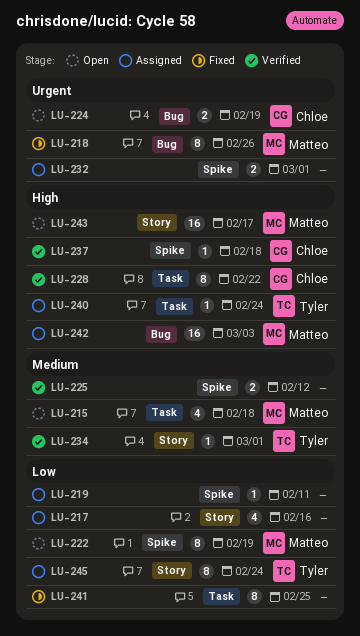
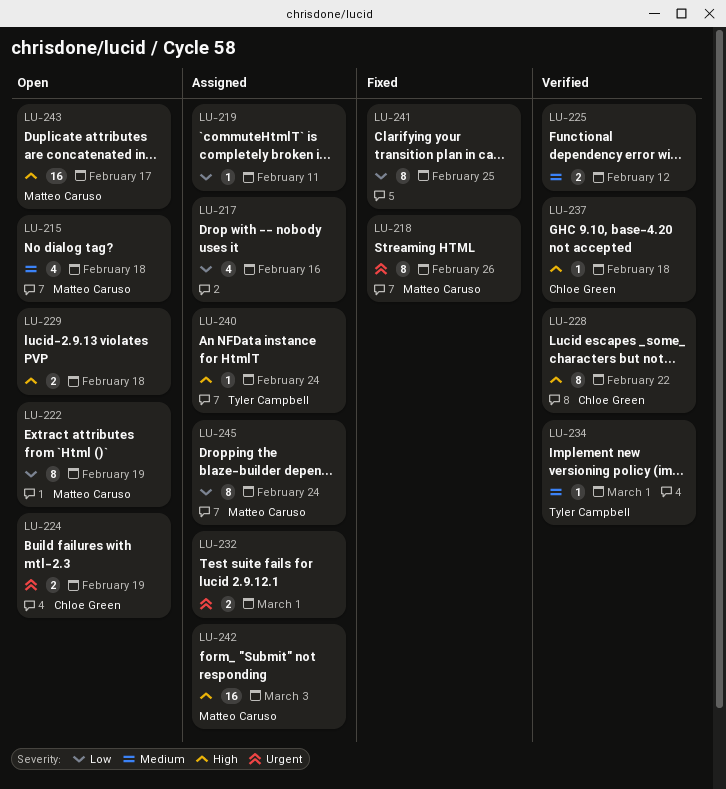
LU-229: none -> present
LU-245, owner: Tyler Campbell -> Matteo Caruso

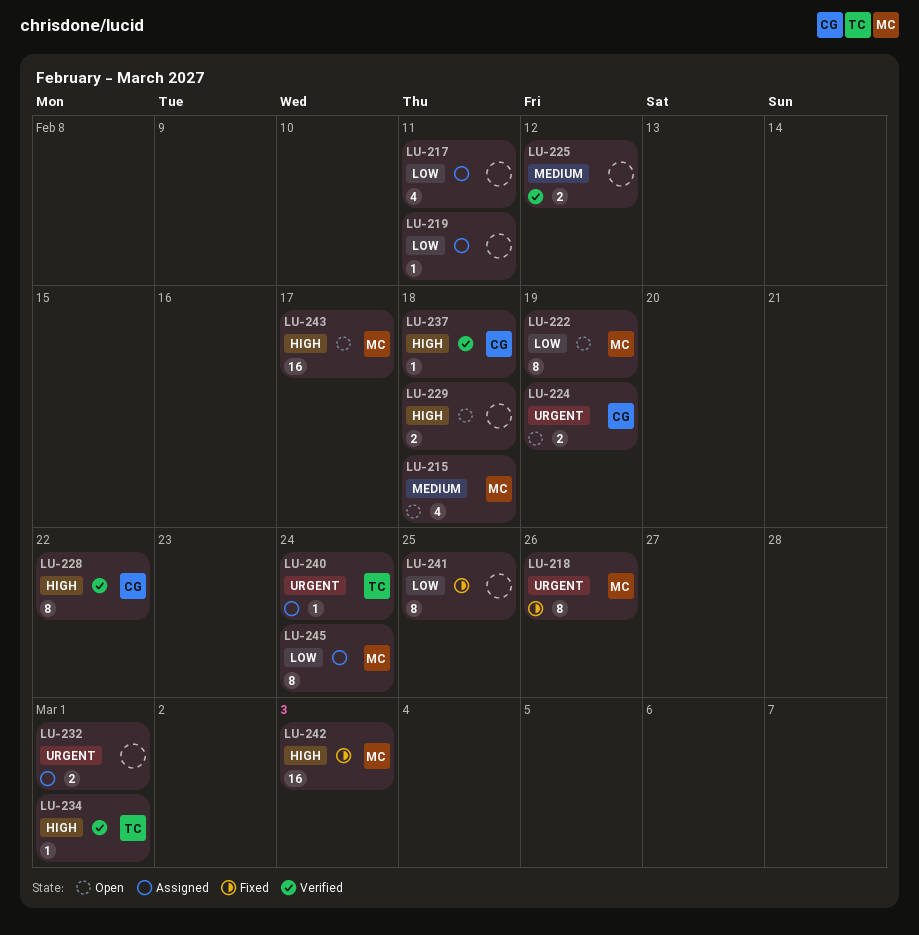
LU-217, due: Feb 16 -> Feb 11
LU-234, priority: Medium -> High
LU-240, priority: High -> Urgent
LU-242, status: Assigned -> Fixed

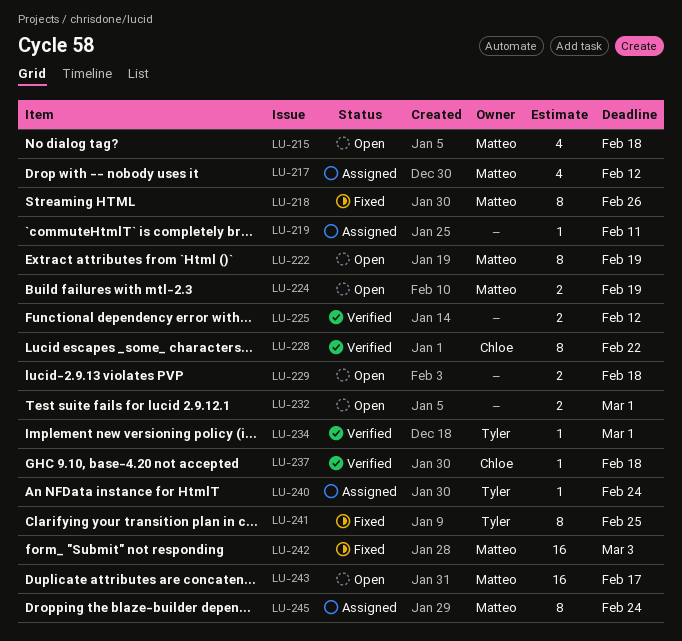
LU-217, owner: none -> Matteo
LU-217, due: Feb 11 -> Feb 12
LU-224, owner: Chloe -> Matteo
LU-232, status: Assigned -> Open
LU-241, owner: none -> Tyler

